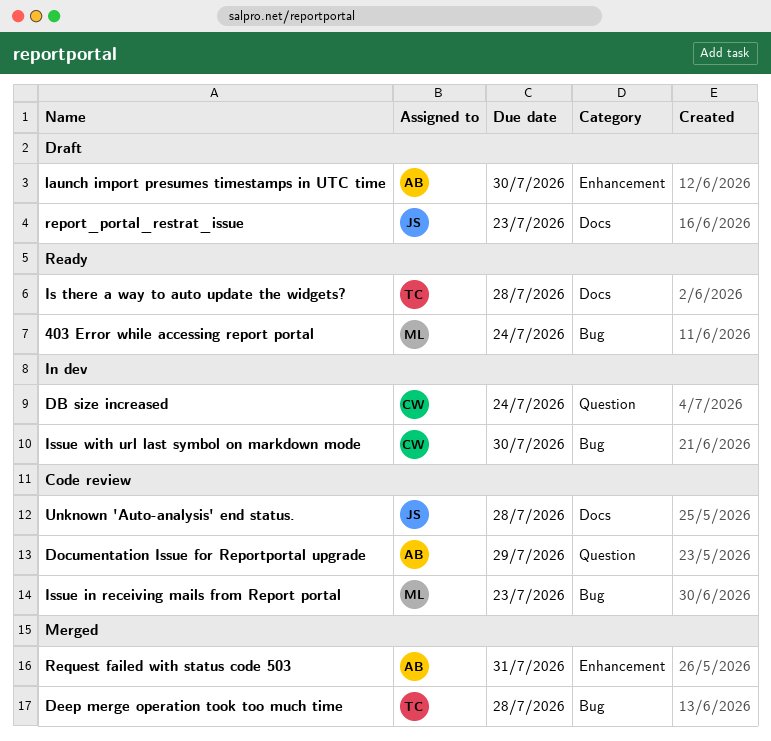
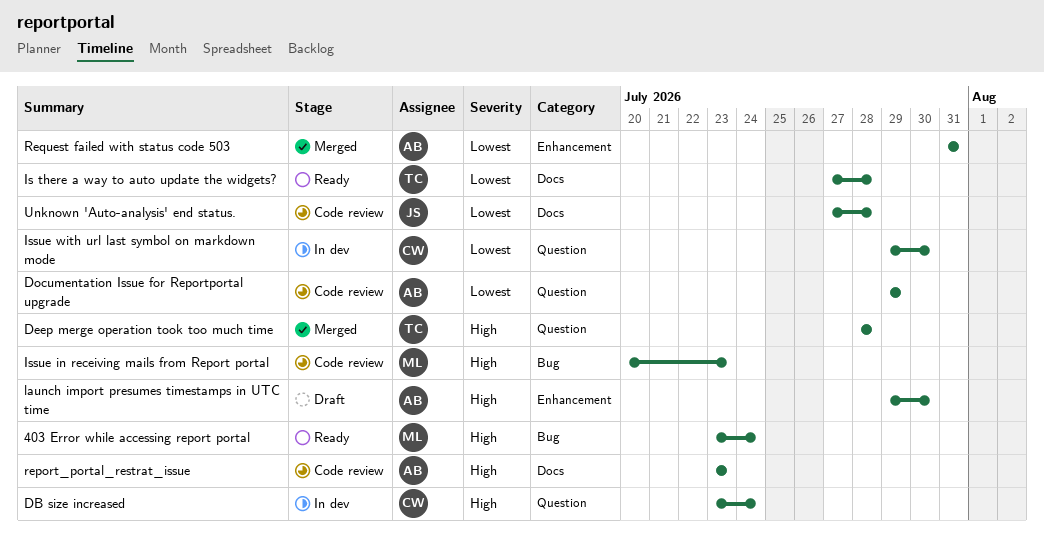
Deep merge operation took too much time, label: Bug -> Question
Issue with url last symbol on markdown mode, label: Bug -> Question
report_portal_restrat_issue, status: Draft -> Code review
report_portal_restrat_issue, owner: JS -> AB

